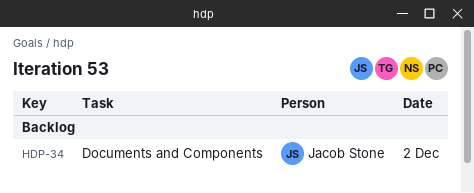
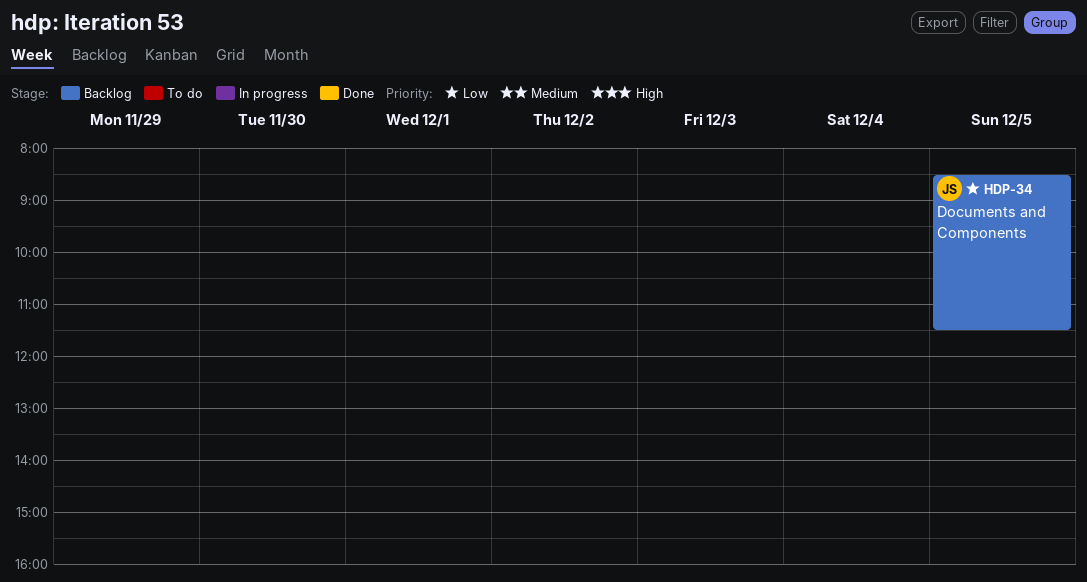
HDP-34, day: Dec 2 -> Dec 5

